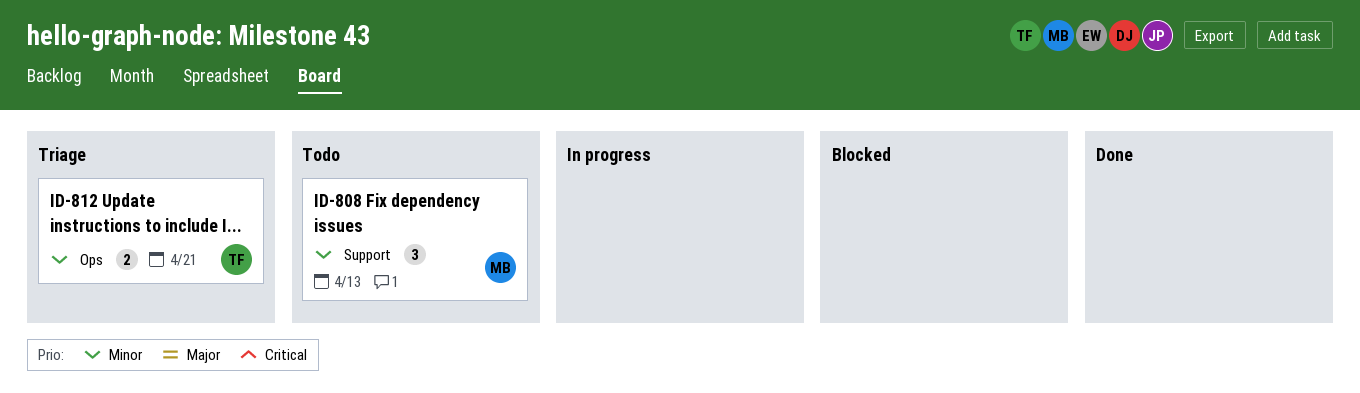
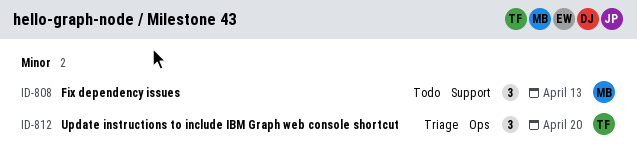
ID-812, estimate: 2 -> 3
ID-812, due: Apr 21 -> Apr 20

